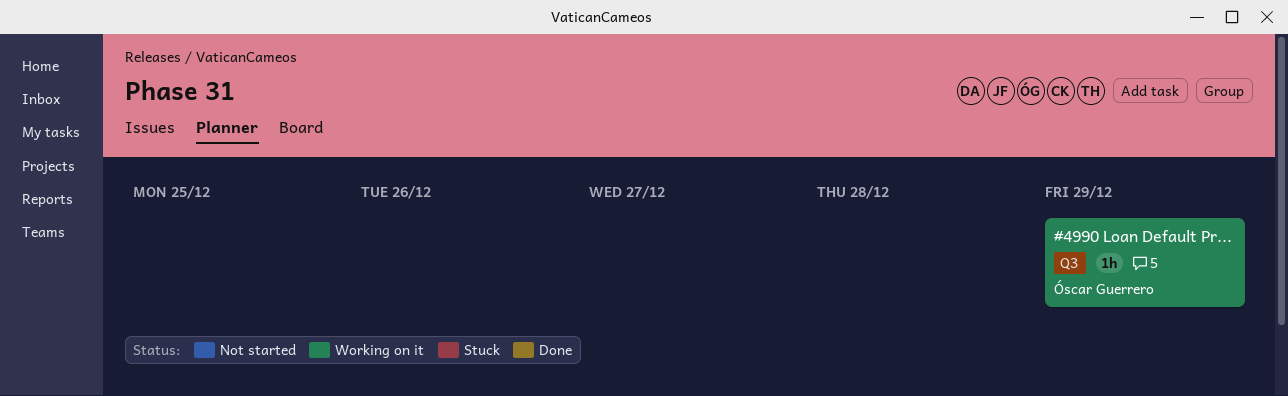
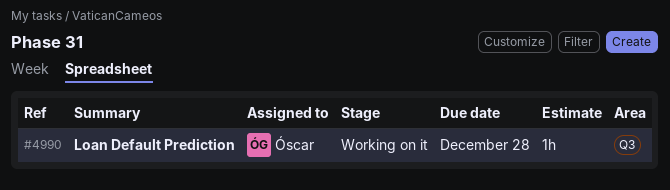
#4990, due: Dec 29 -> Dec 28

